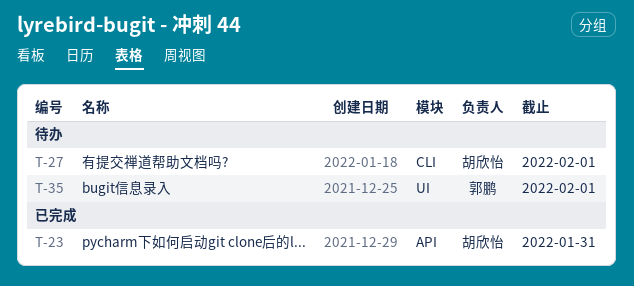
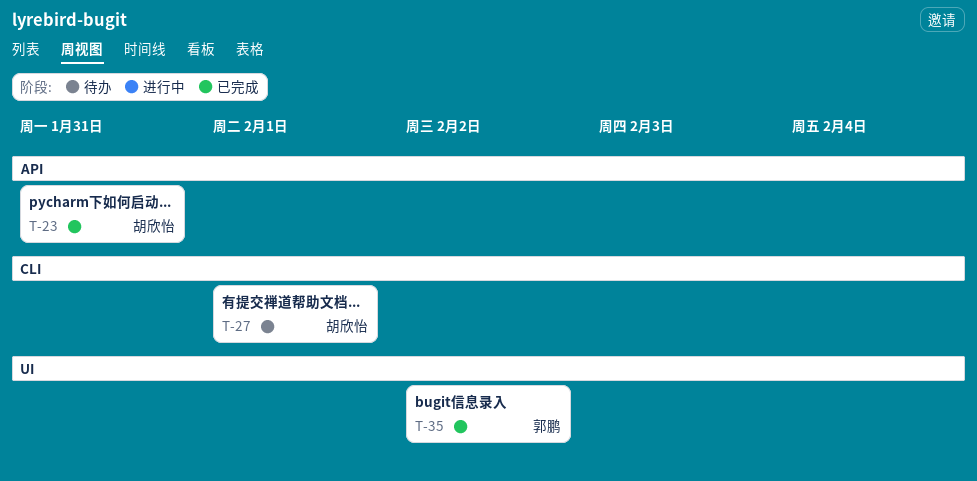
T-35, status: 待办 -> 已完成
T-35, due: Feb 1 -> Feb 2

